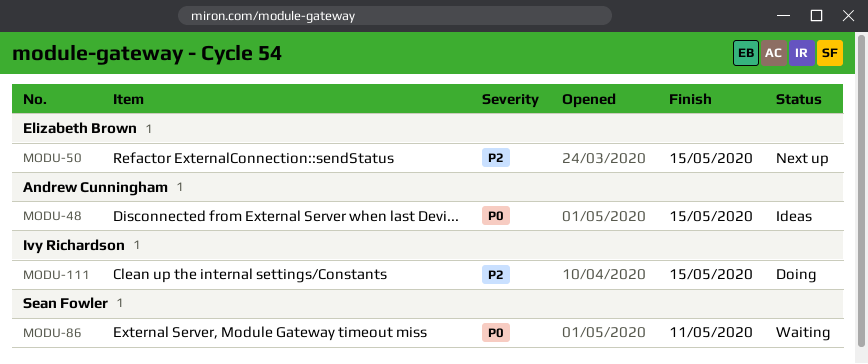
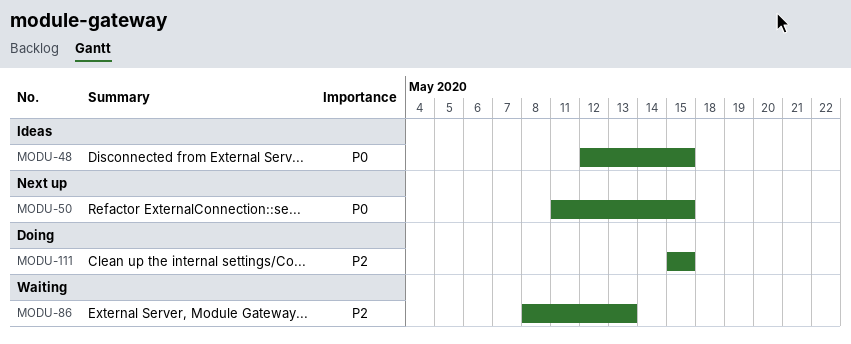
MODU-50, priority: P2 -> P0
MODU-86, priority: P0 -> P2
MODU-86, due: May 11 -> May 13

